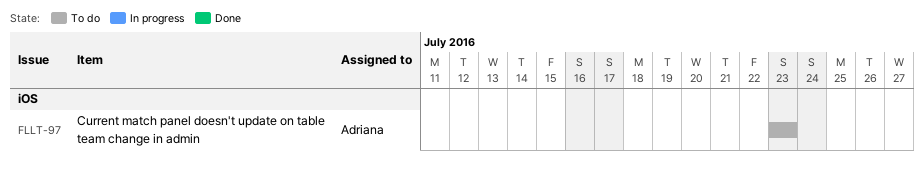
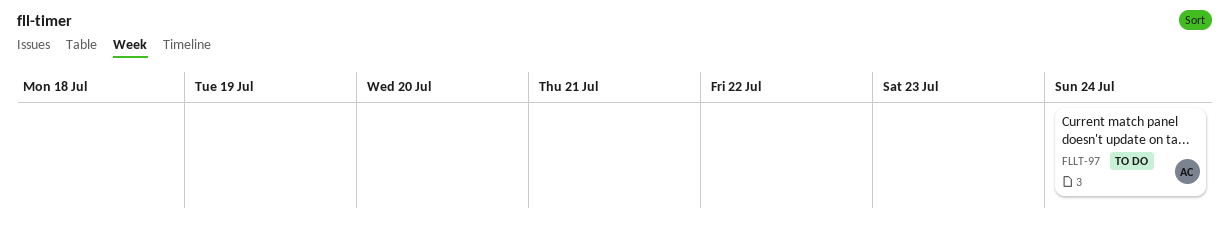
FLLT-97, due: Jul 23 -> Jul 24

